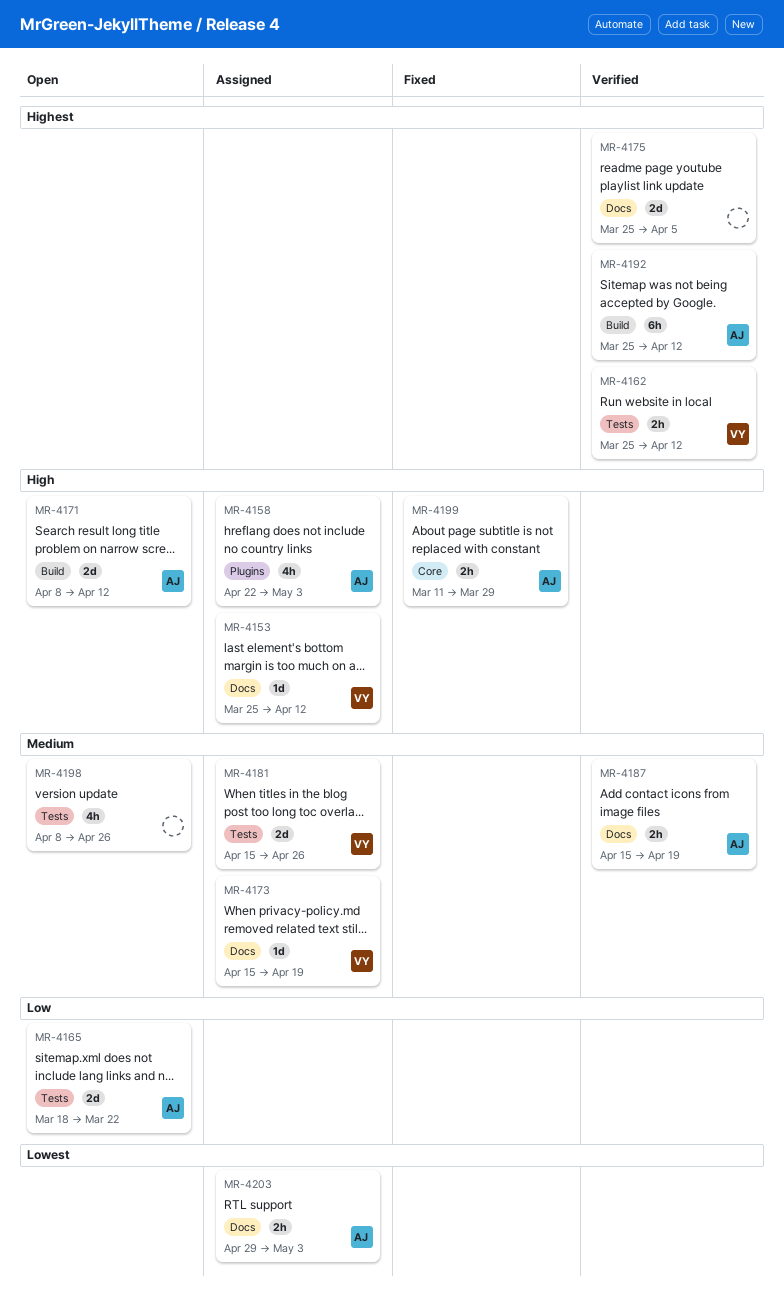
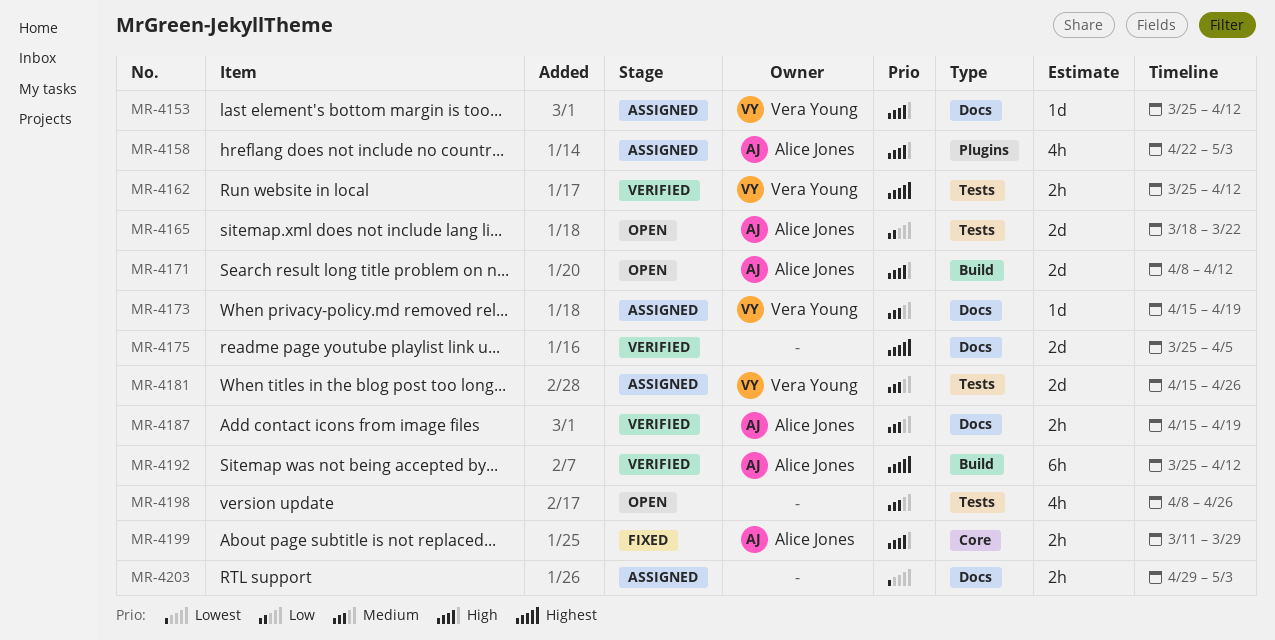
MR-4203, owner: Alice Jones -> none

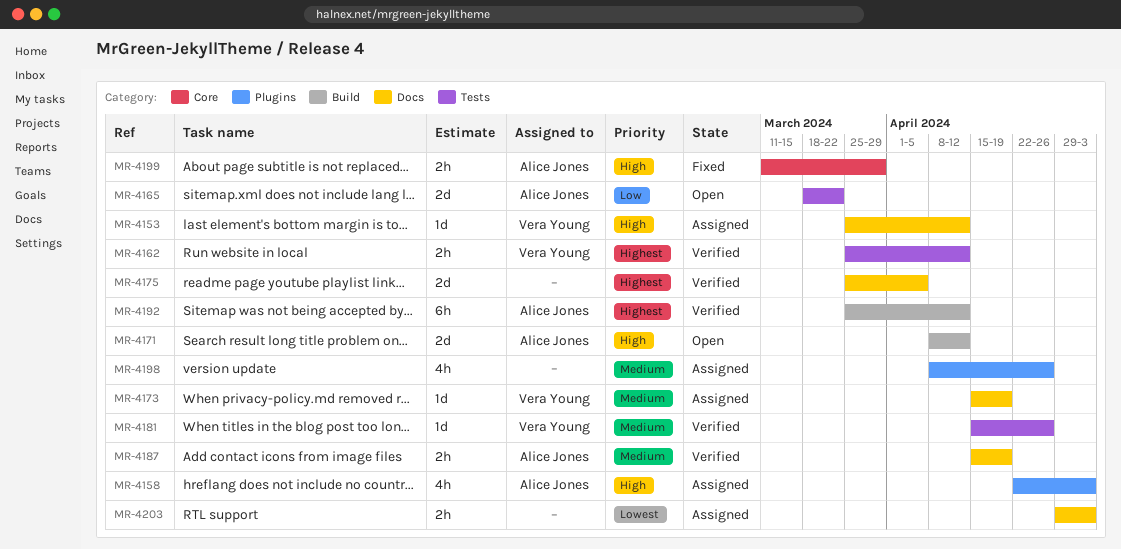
MR-4181, status: Assigned -> Verified
MR-4181, estimate: 2d -> 1d
MR-4198, status: Open -> Assigned
MR-4198, label: Tests -> Plugins

